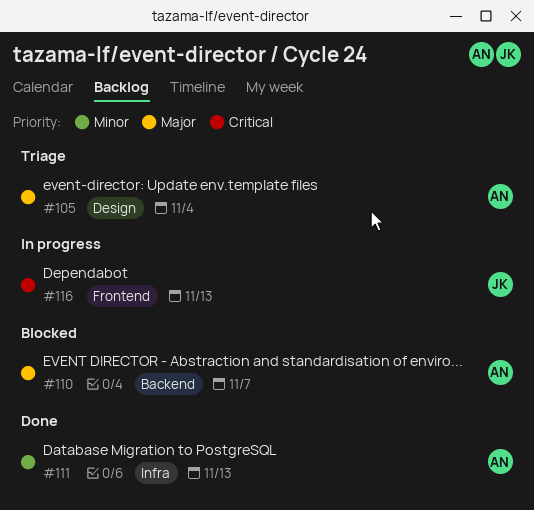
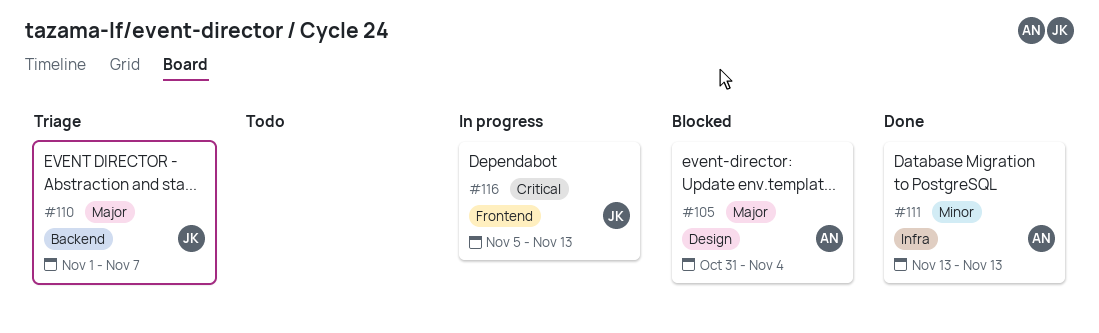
#105, status: Triage -> Blocked
#110, status: Blocked -> Triage
#110, owner: AN -> JK

